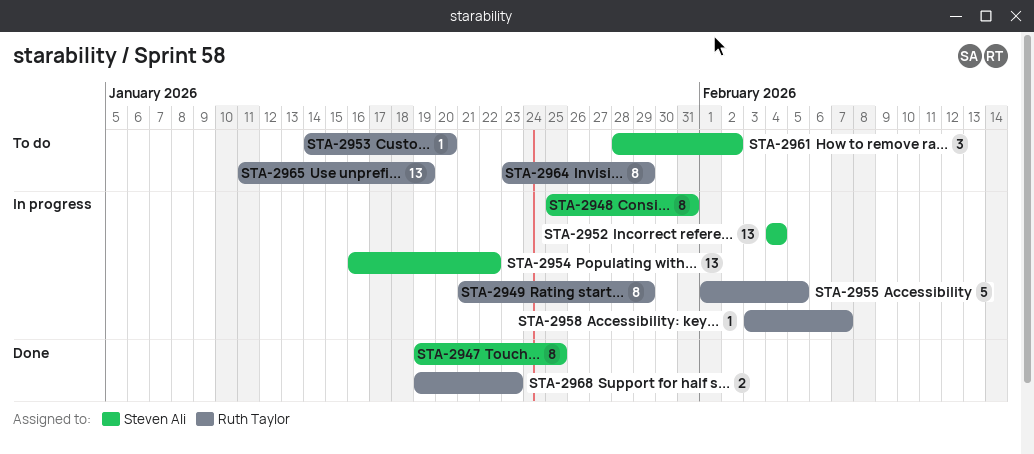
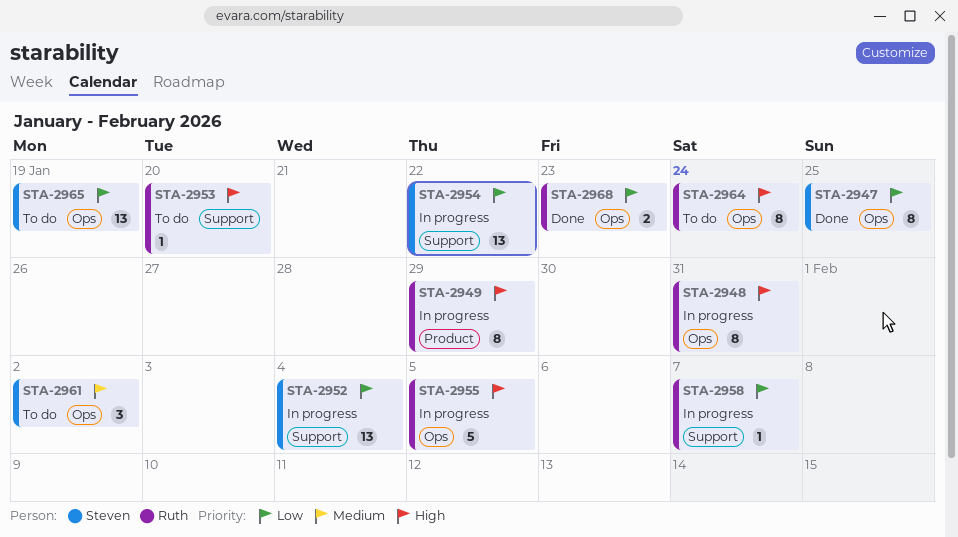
STA-2948, owner: Steven Ali -> Ruth Taylor
STA-2964, due: Jan 29 -> Jan 24
STA-2965, owner: Ruth Taylor -> Steven Ali

